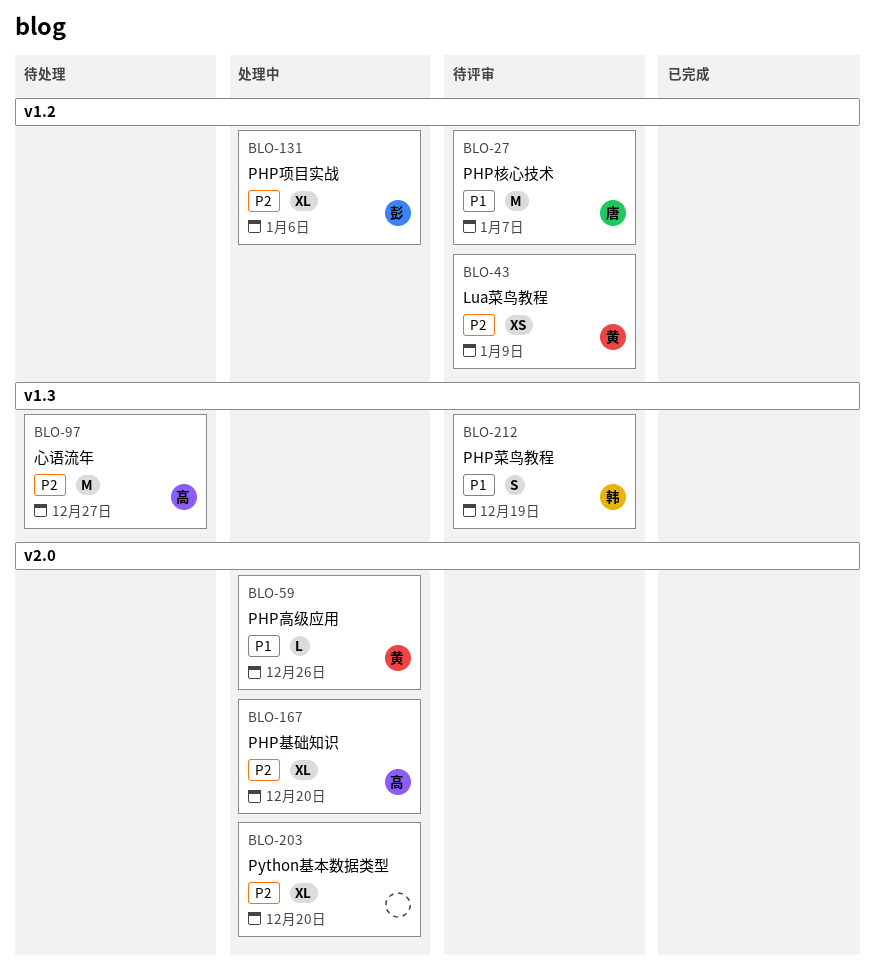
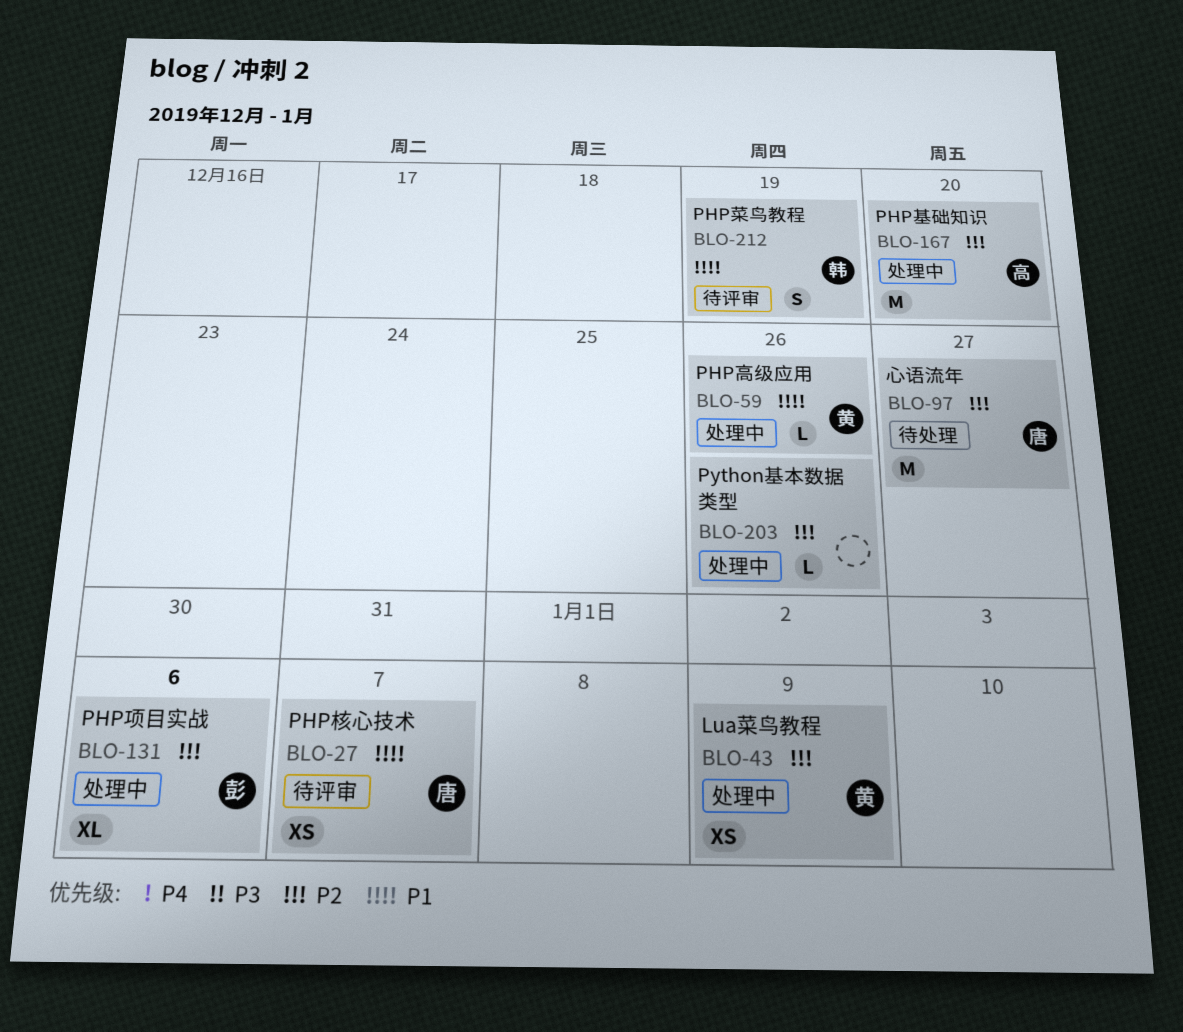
BLO-27, estimate: M -> XS
BLO-43, status: 待评审 -> 处理中
BLO-97, owner: 高 -> 唐
BLO-167, estimate: XL -> M
BLO-203, estimate: XL -> L
BLO-203, due: Dec 20 -> Dec 26

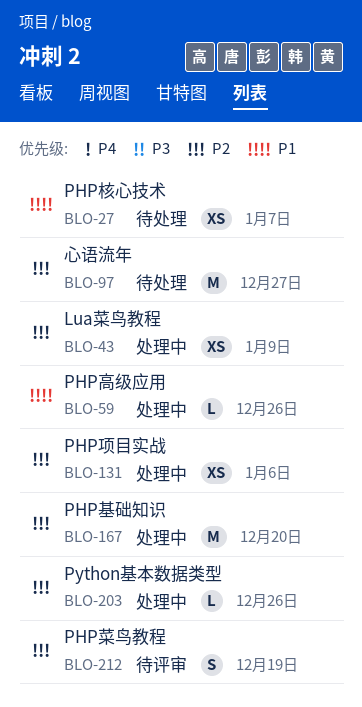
BLO-27, status: 待评审 -> 待处理
BLO-131, estimate: XL -> XS
BLO-212, priority: P1 -> P2

